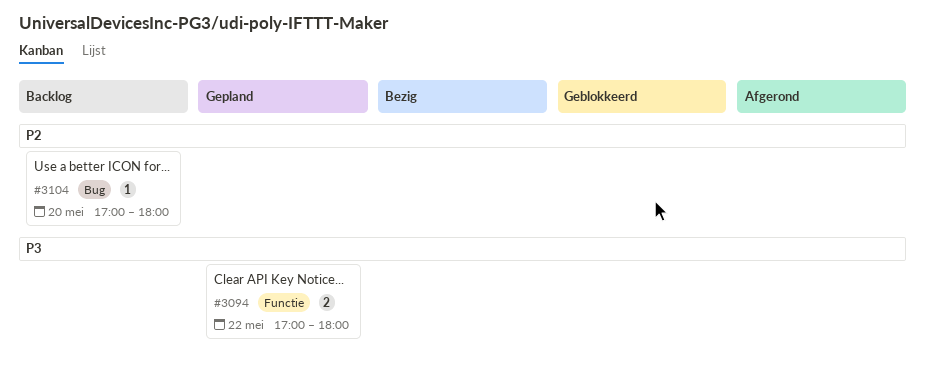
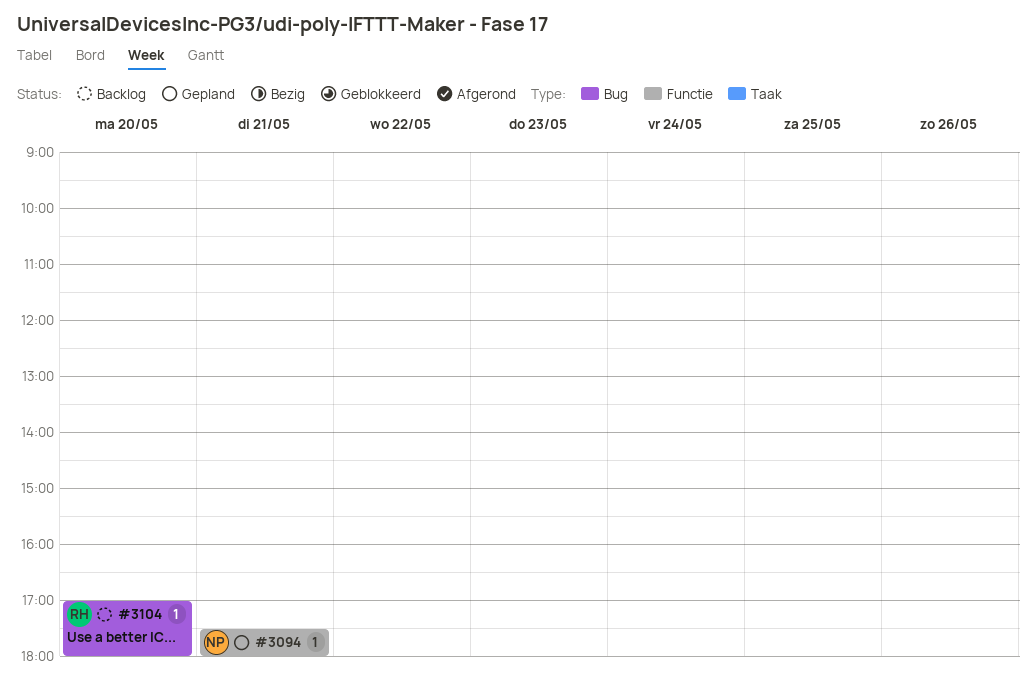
#3094, estimate: 2 -> 1
#3094, day: May 22 -> May 21
#3094, begins: 17:00 -> 17:30

